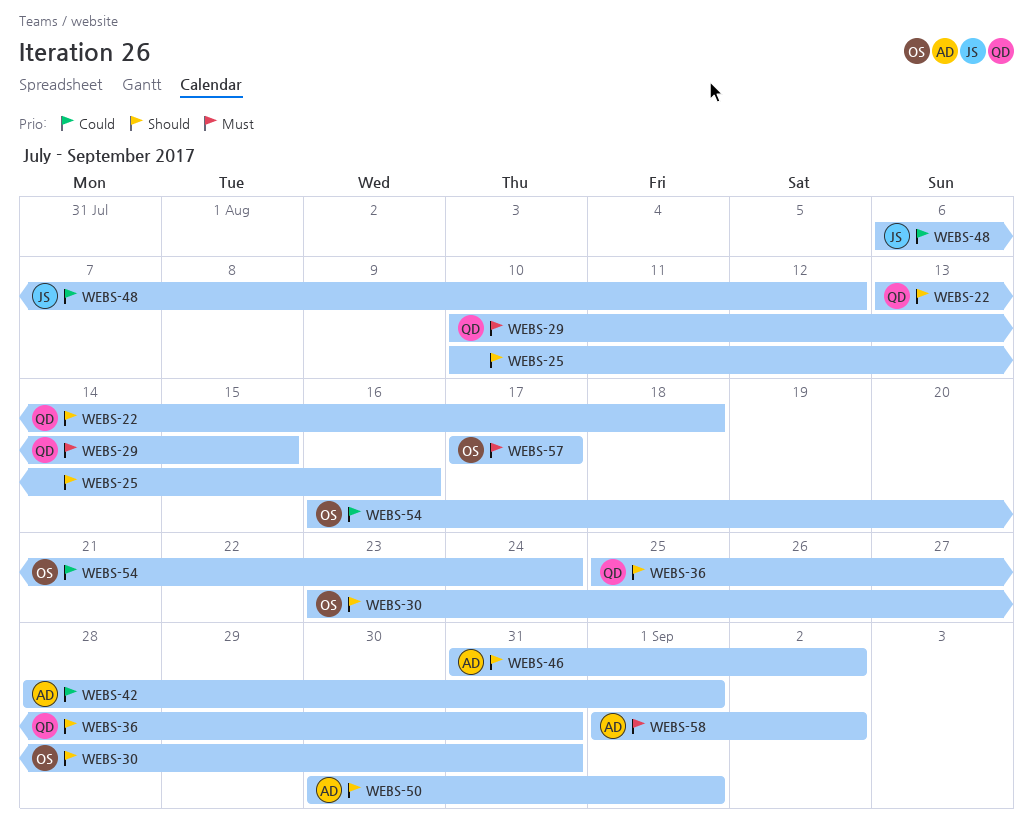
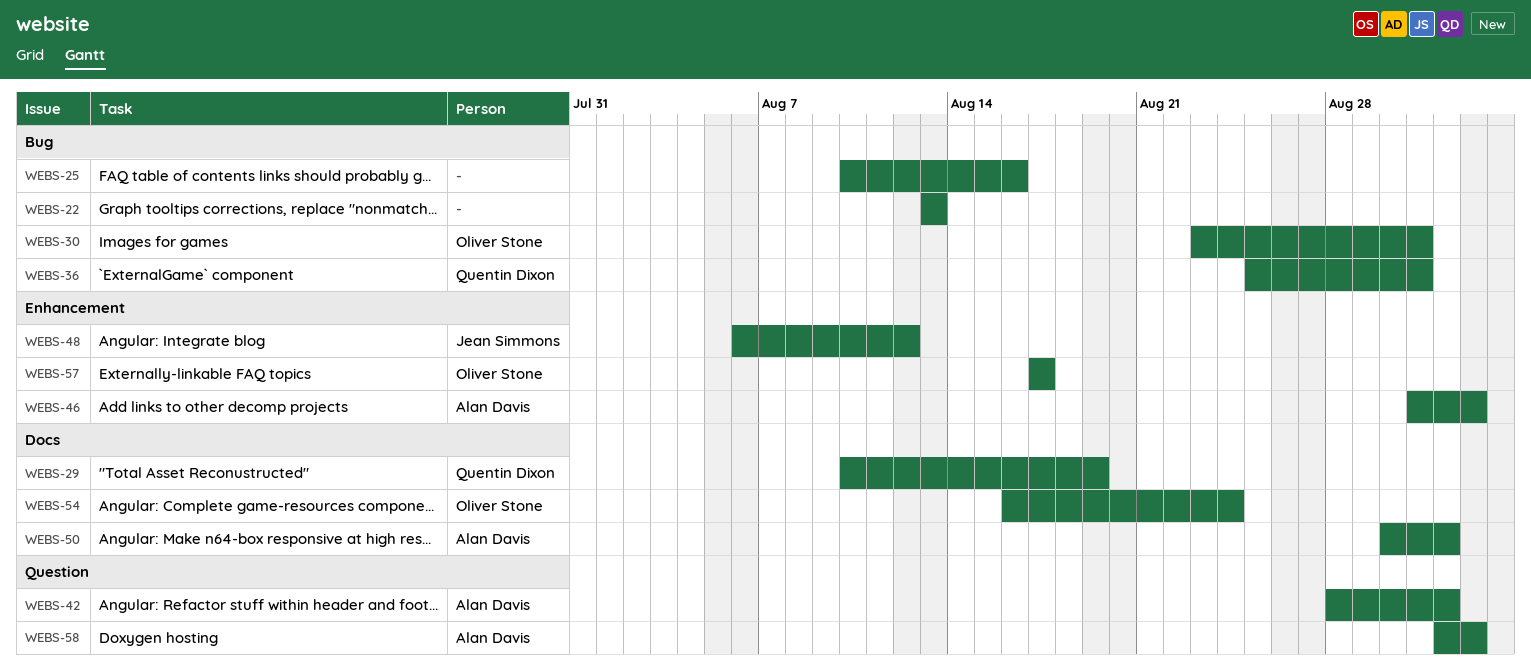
WEBS-22, owner: Quentin Dixon -> none
WEBS-22, due: Aug 18 -> Aug 13
WEBS-29, due: Aug 15 -> Aug 19

